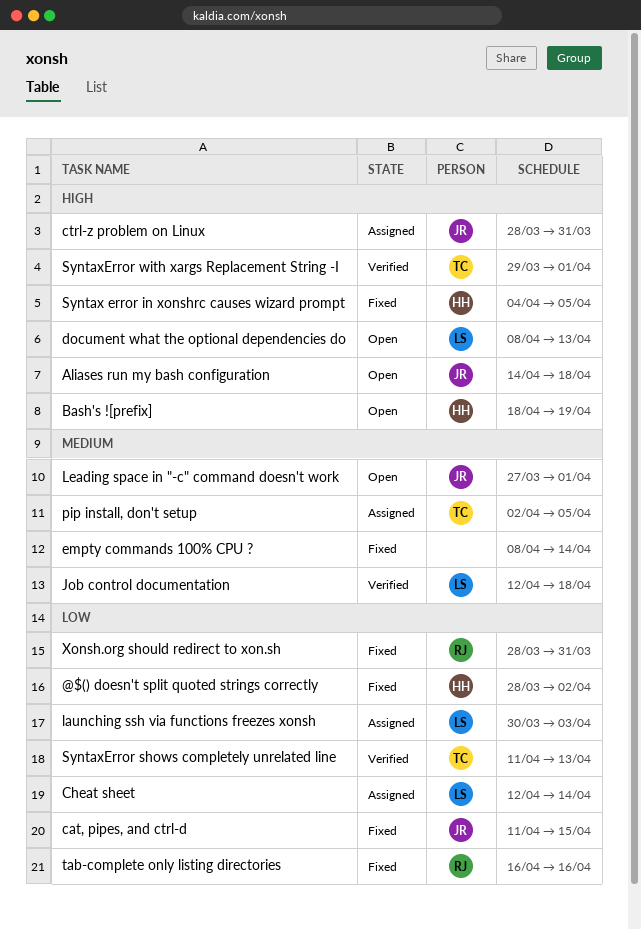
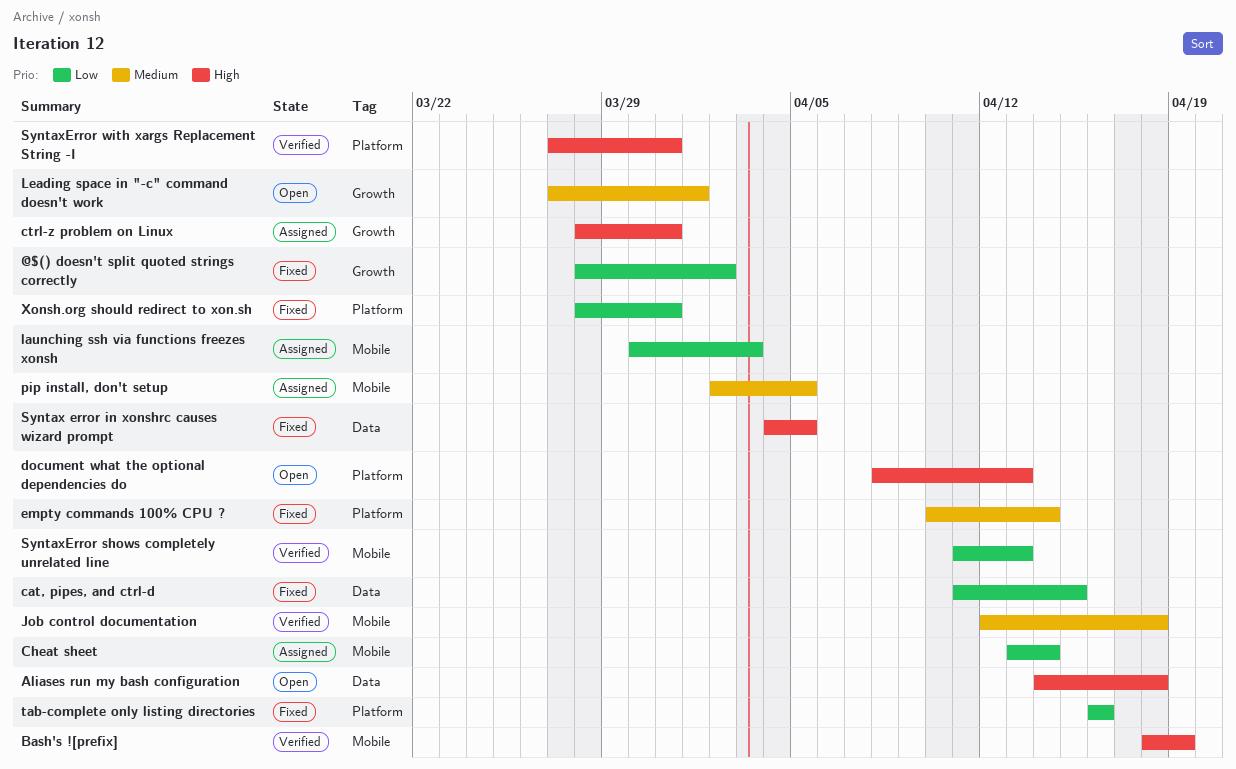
Bash's ![prefix], status: Open -> Verified
Cheat sheet, start: Apr 12 -> Apr 13
empty commands 100% CPU ?, start: Apr 8 -> Apr 10
SyntaxError with xargs Replacement String -I, start: Mar 29 -> Mar 27
SyntaxError with xargs Replacement String -I, due: Apr 1 -> Mar 31

